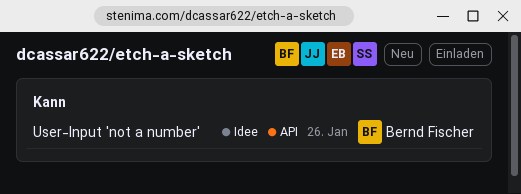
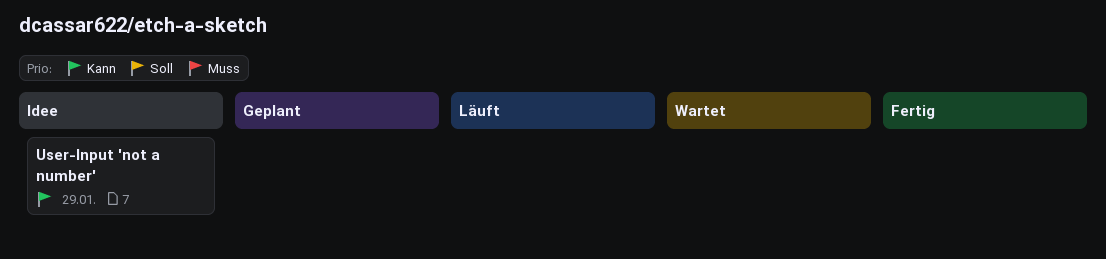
User-Input 'not a number', due: Jan 26 -> Jan 29

